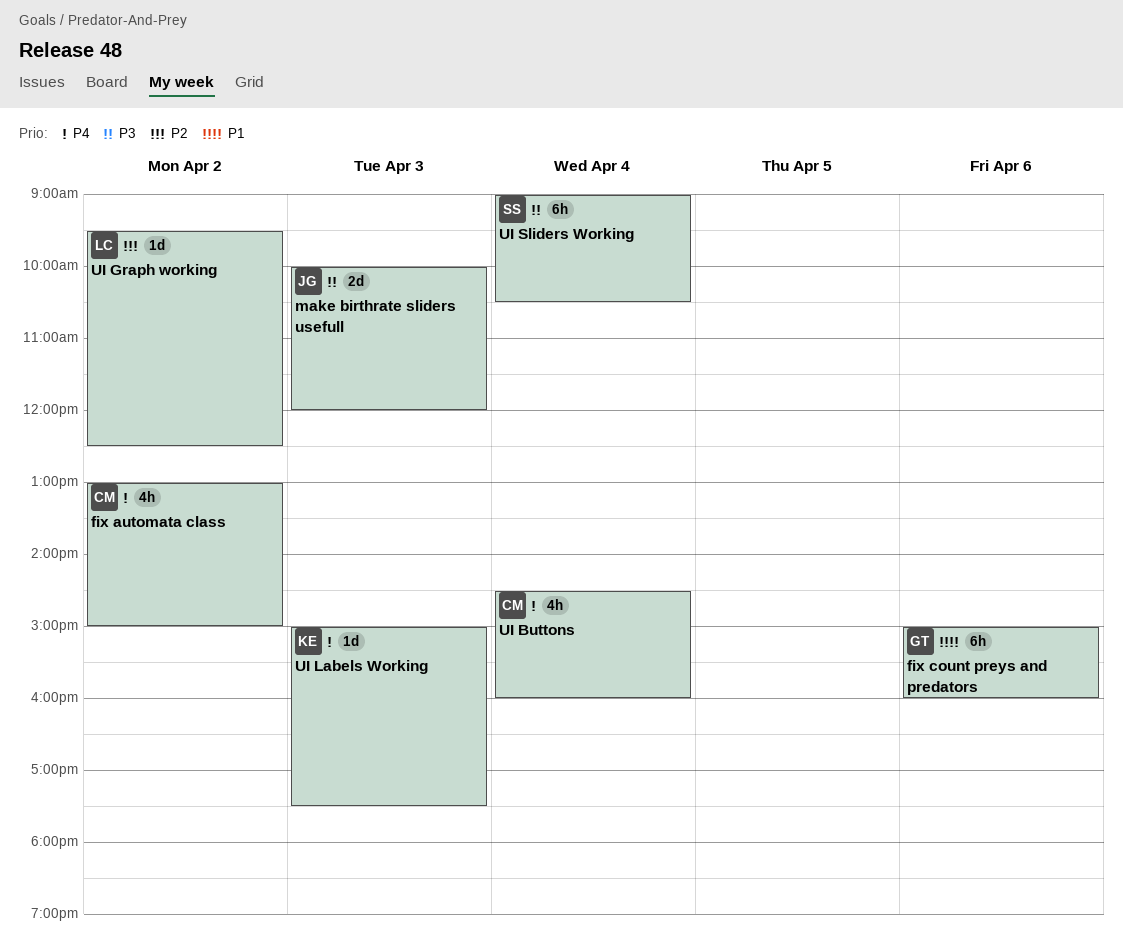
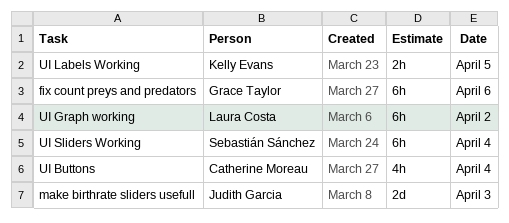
fix automata class: present -> none
UI Graph working, estimate: 1d -> 6h
UI Labels Working, estimate: 1d -> 2h
UI Labels Working, day: Apr 3 -> Apr 5

